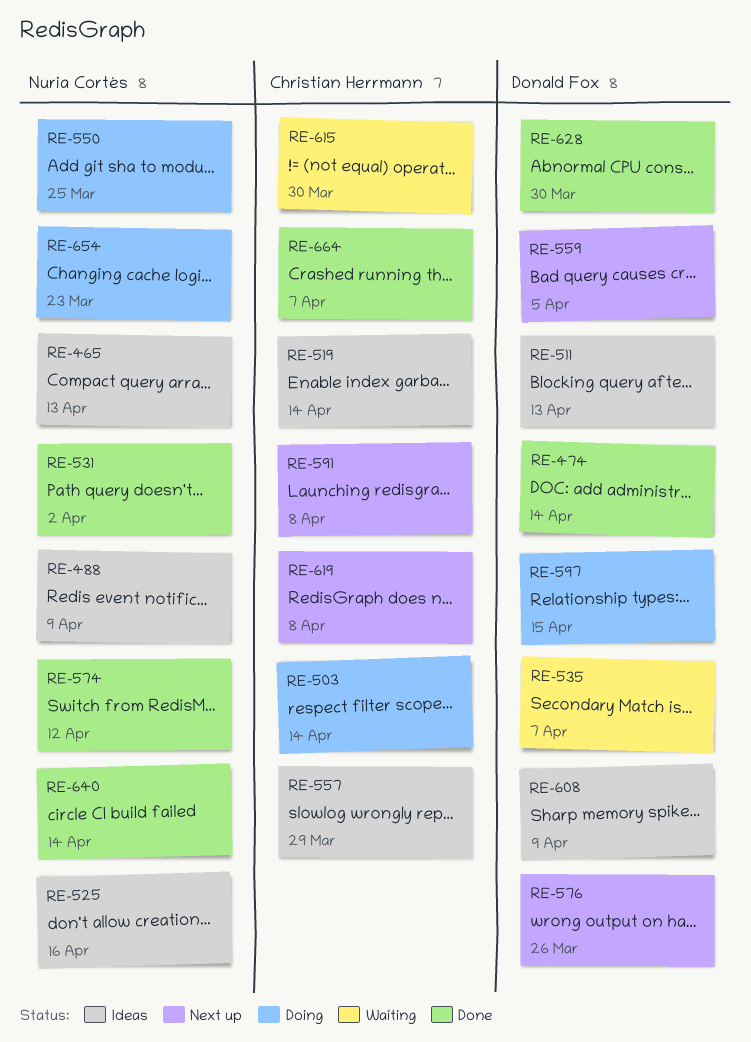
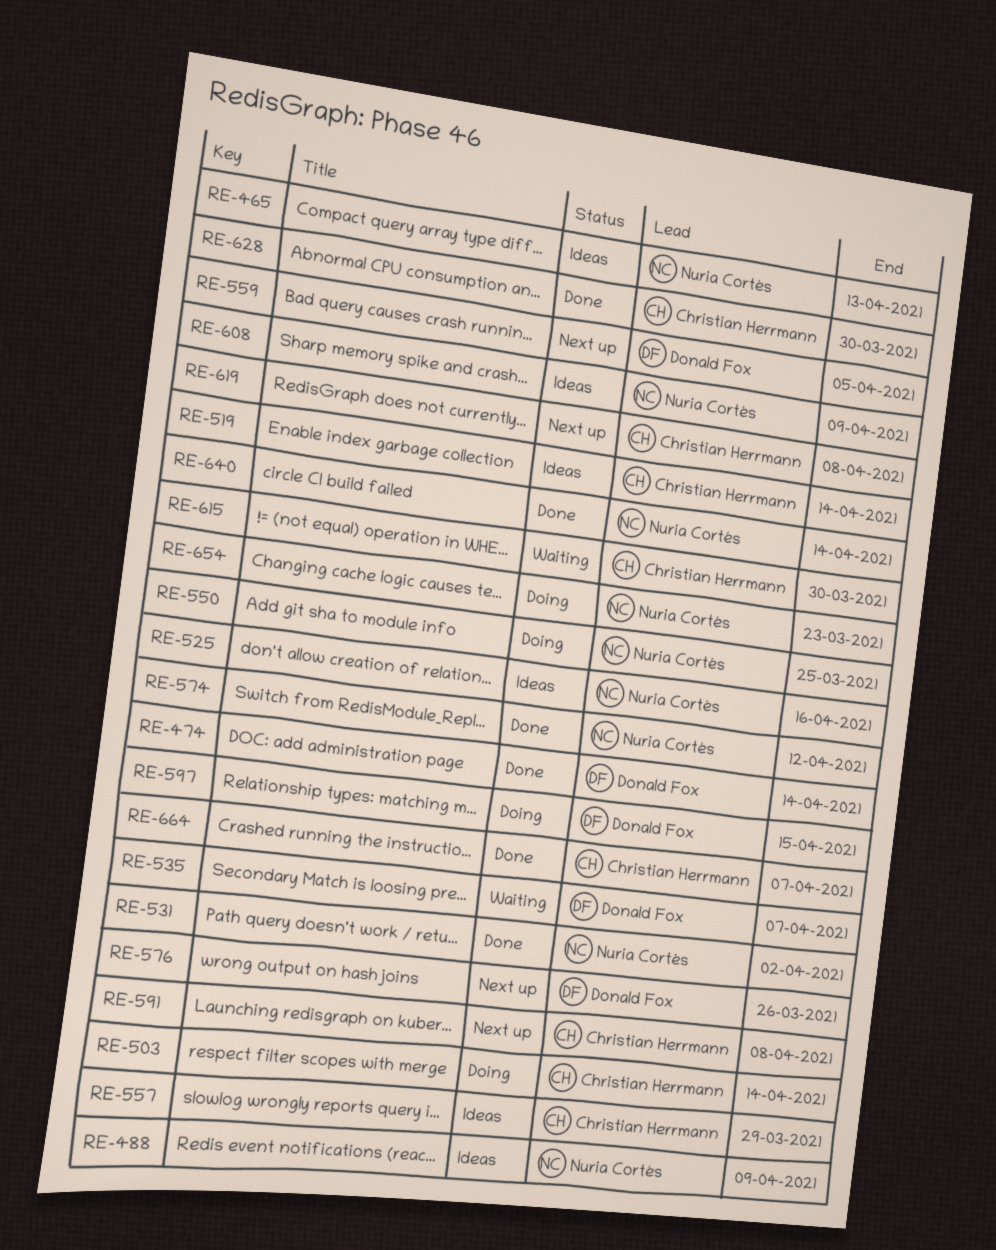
RE-511: present -> none
RE-608, owner: Donald Fox -> Nuria Cortés
RE-628, owner: Donald Fox -> Christian Herrmann

